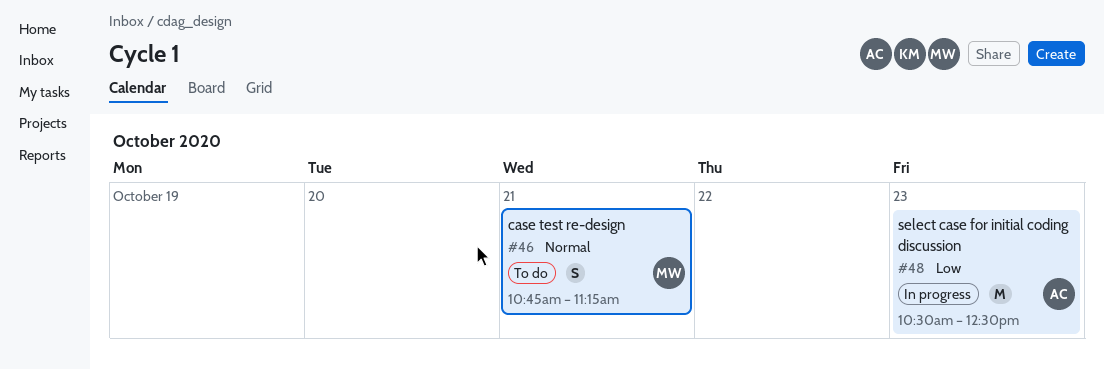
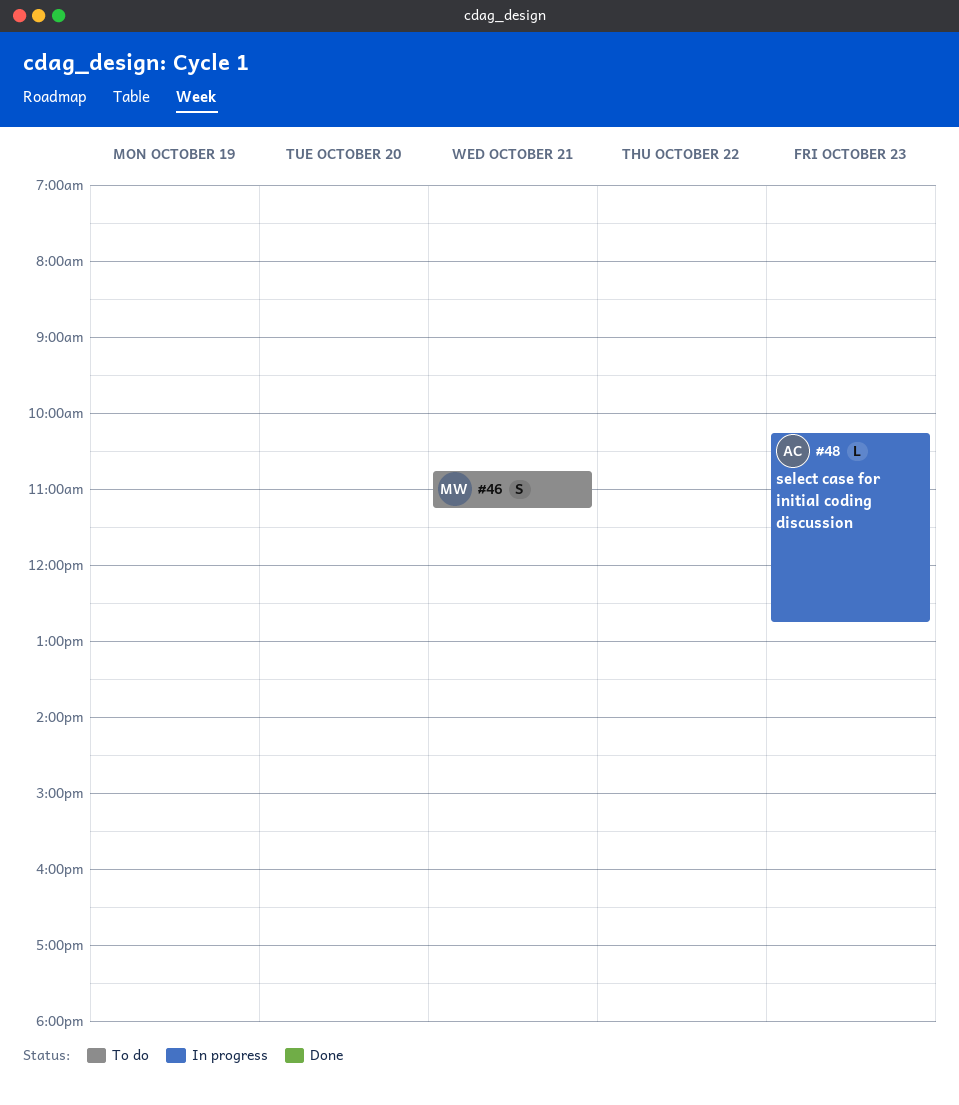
#48, estimate: M -> L
#48, begins: 10:30 -> 10:15
#48, ends: 12:30 -> 12:45

